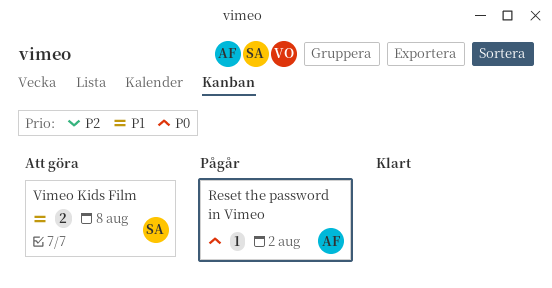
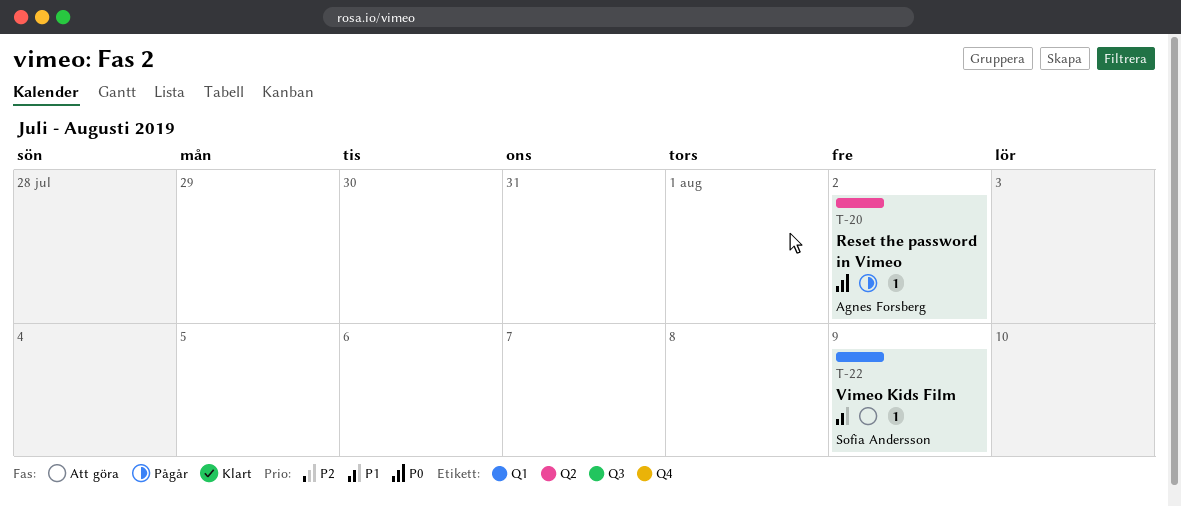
Vimeo Kids Film, estimate: 2 -> 1
Vimeo Kids Film, due: Aug 8 -> Aug 9

